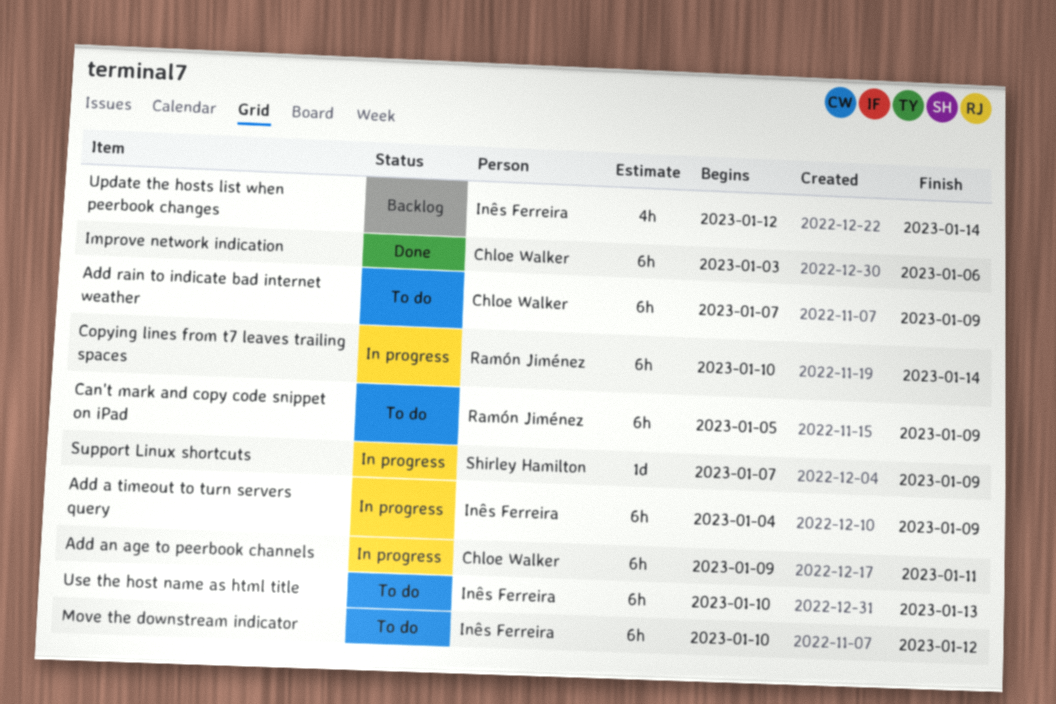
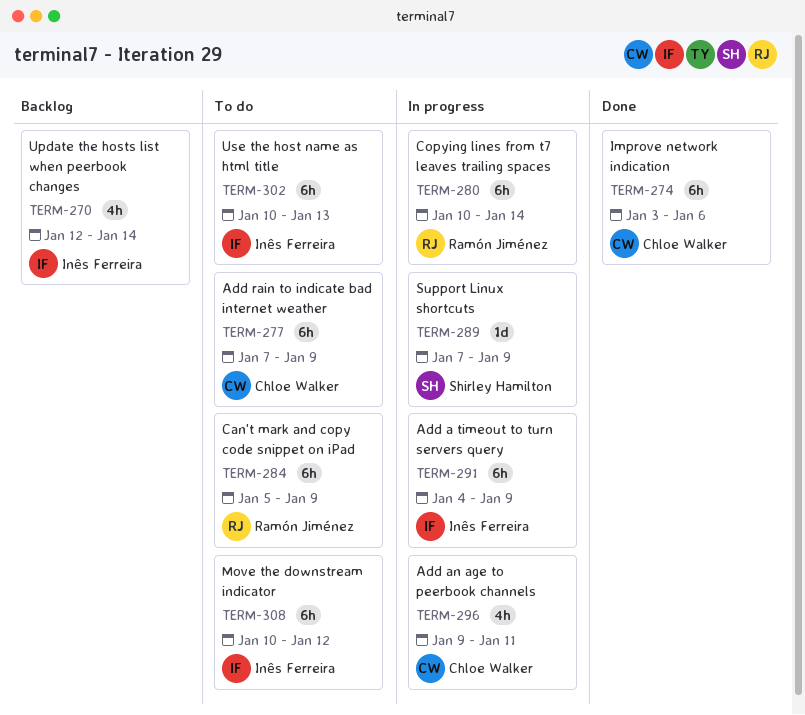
Add an age to peerbook channels, estimate: 6h -> 4h

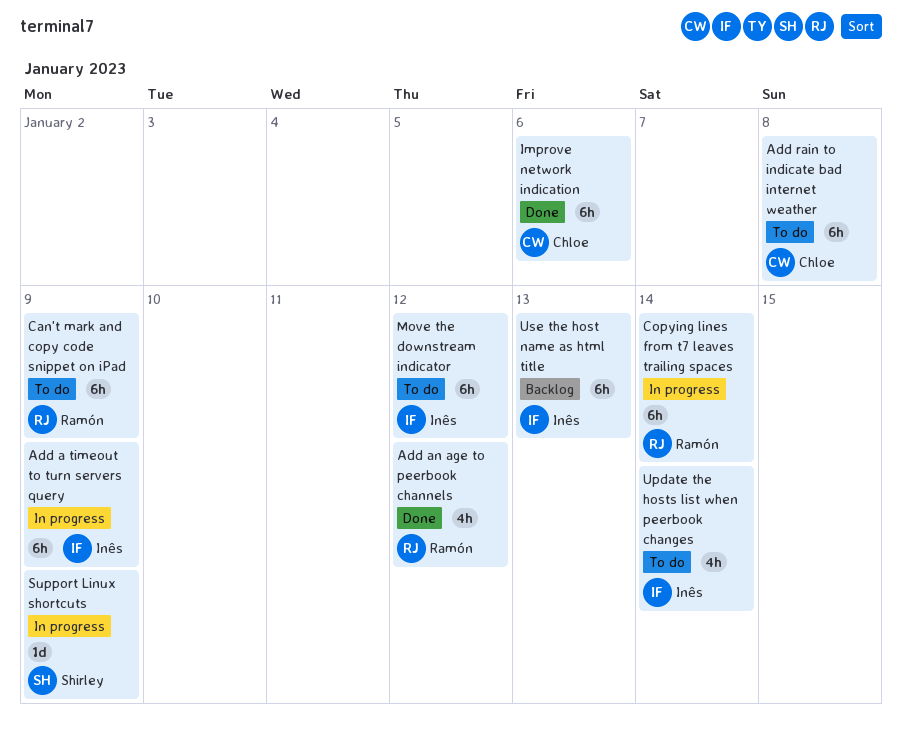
Add an age to peerbook channels, status: In progress -> Done
Add an age to peerbook channels, owner: Chloe Walker -> Ramón Jiménez
Add an age to peerbook channels, due: Jan 11 -> Jan 12
Add rain to indicate bad internet weather, due: Jan 9 -> Jan 8
Update the hosts list when peerbook changes, status: Backlog -> To do
Use the host name as html title, status: To do -> Backlog

